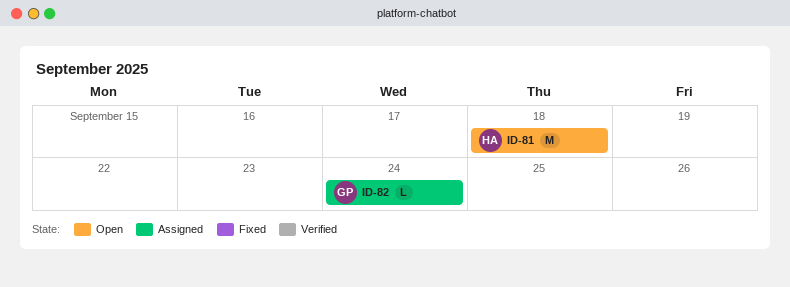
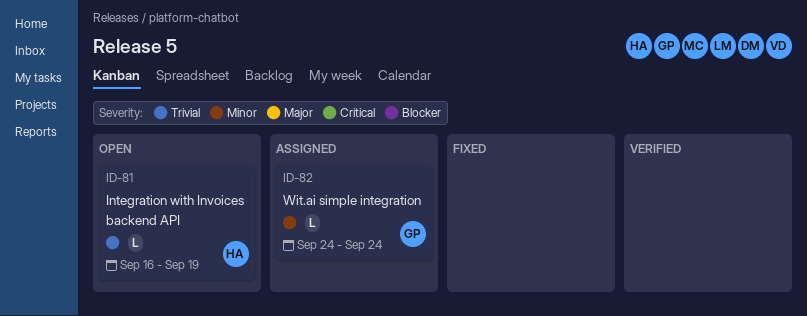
ID-81, estimate: M -> L
ID-81, start: Sep 18 -> Sep 16
ID-81, due: Sep 18 -> Sep 19

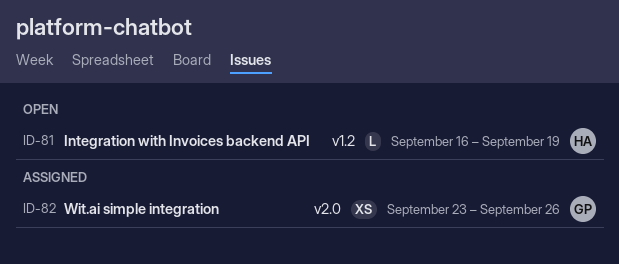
ID-82, estimate: L -> XS
ID-82, start: Sep 24 -> Sep 23
ID-82, due: Sep 24 -> Sep 26

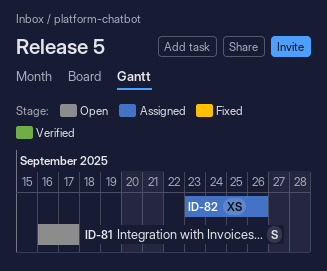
ID-81, estimate: L -> S
ID-81, due: Sep 19 -> Sep 17

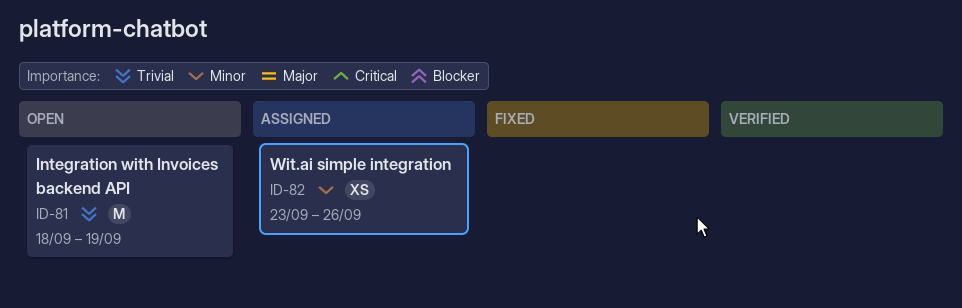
ID-81, estimate: S -> M
ID-81, start: Sep 16 -> Sep 18
ID-81, due: Sep 17 -> Sep 19

